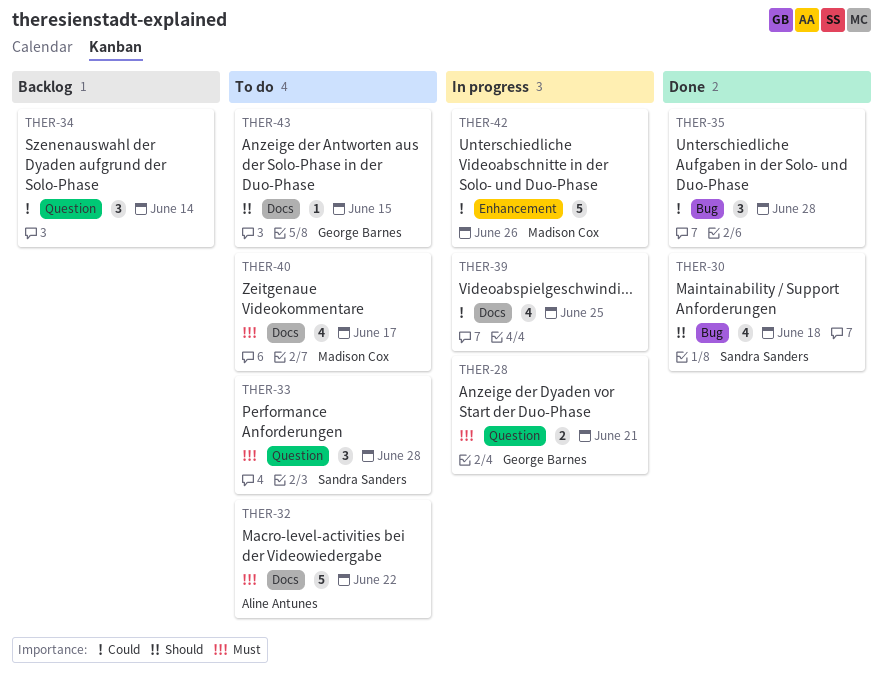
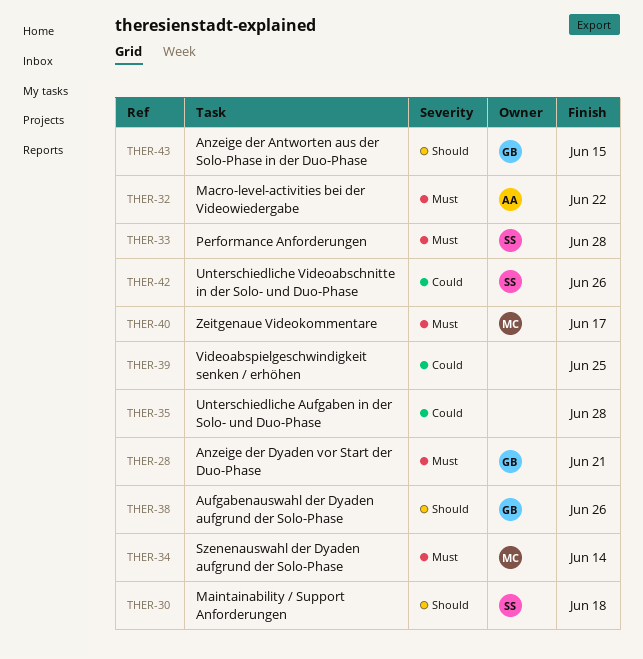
THER-34, owner: none -> Madison Cox
THER-34, priority: Could -> Must
THER-38: none -> present
THER-42, owner: Madison Cox -> Sandra Sanders

